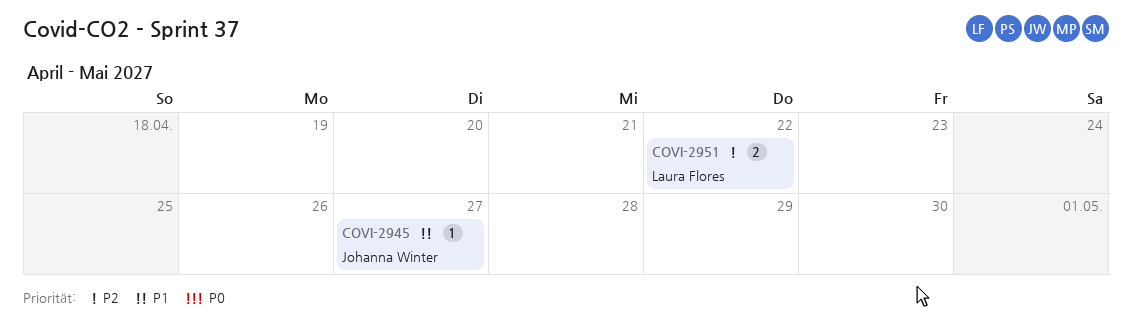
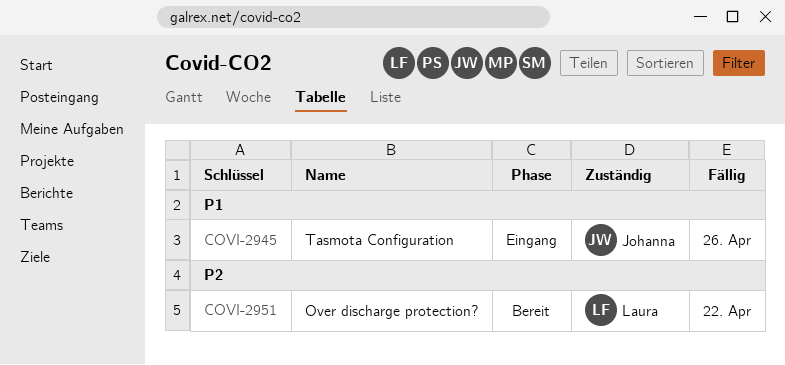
COVI-2945, due: Apr 27 -> Apr 26

